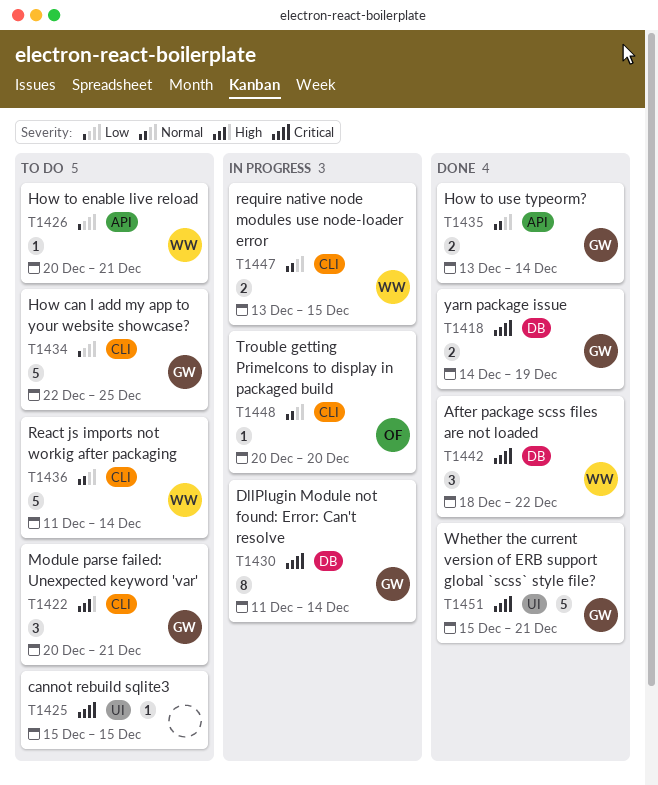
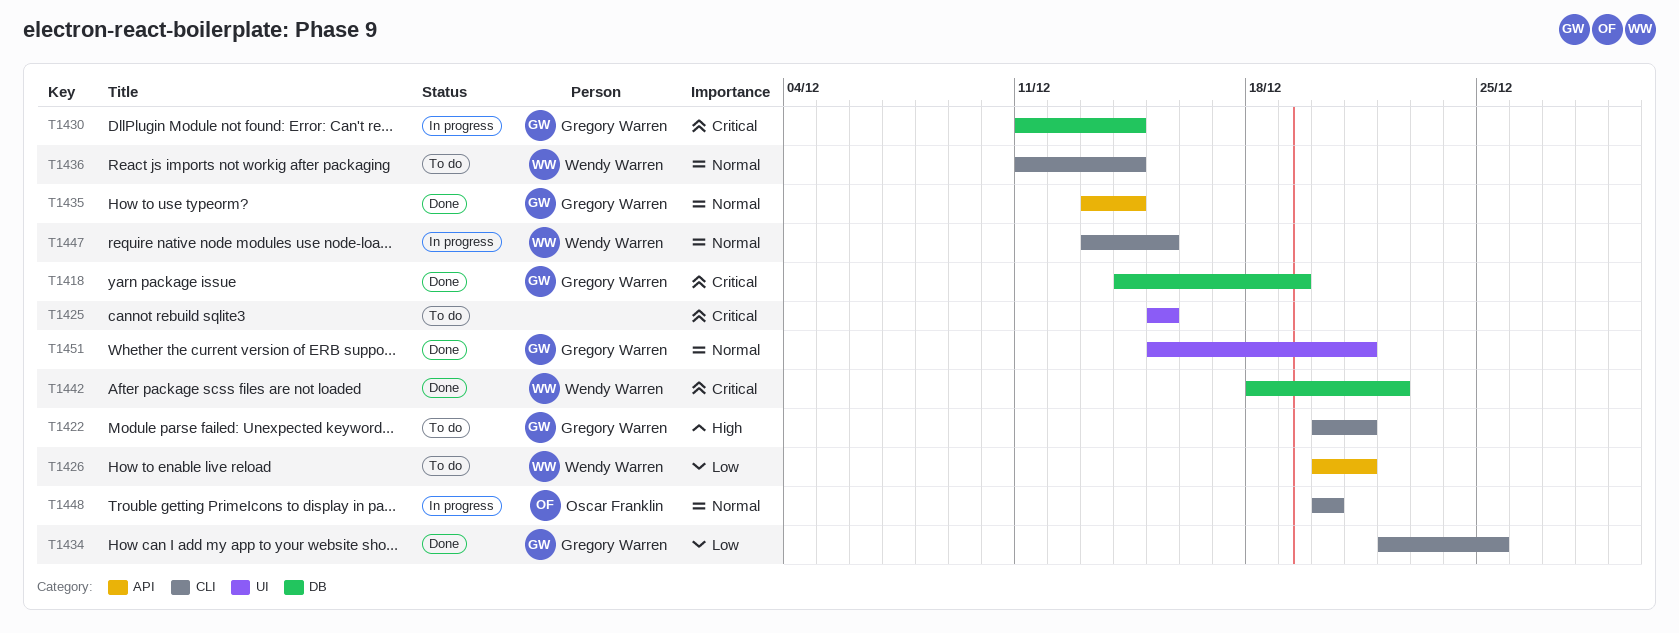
T1434, status: To do -> Done
T1451, priority: Critical -> Normal

